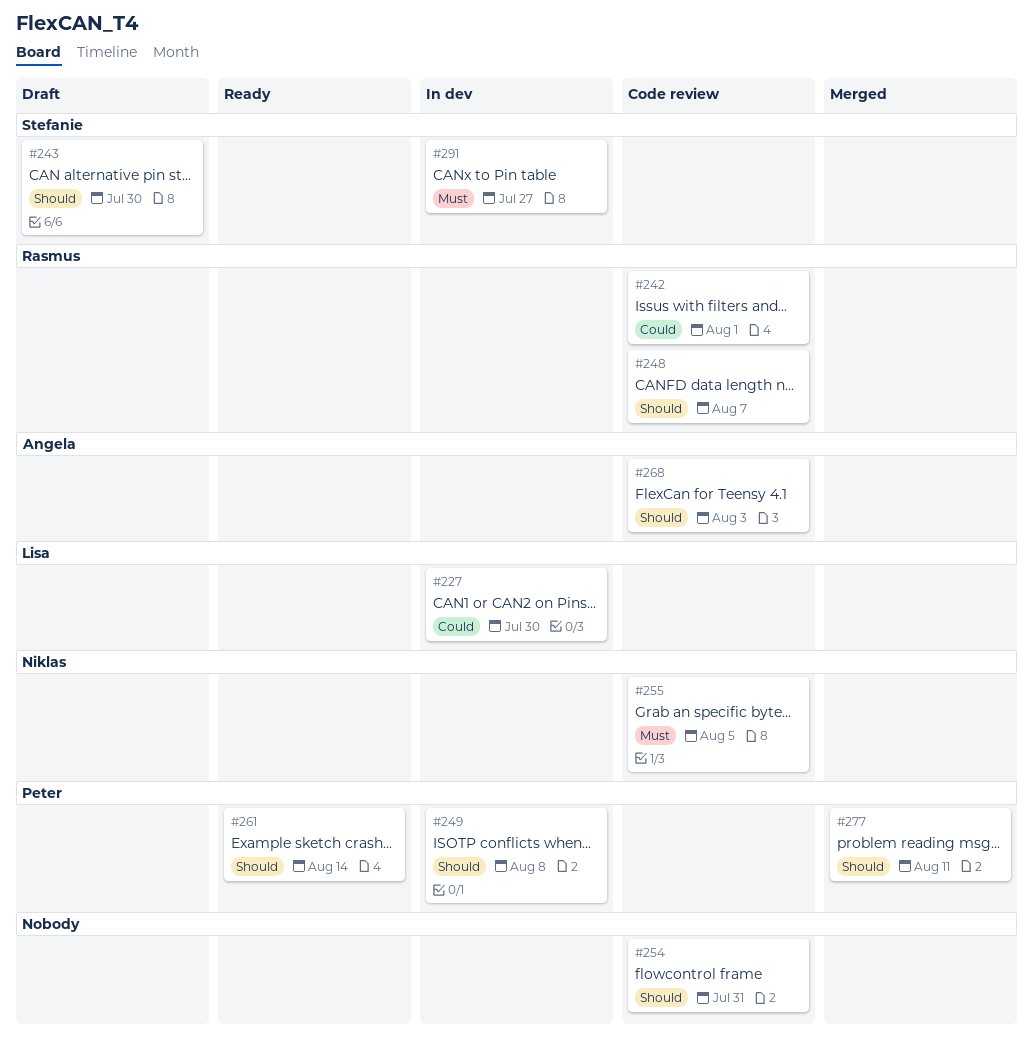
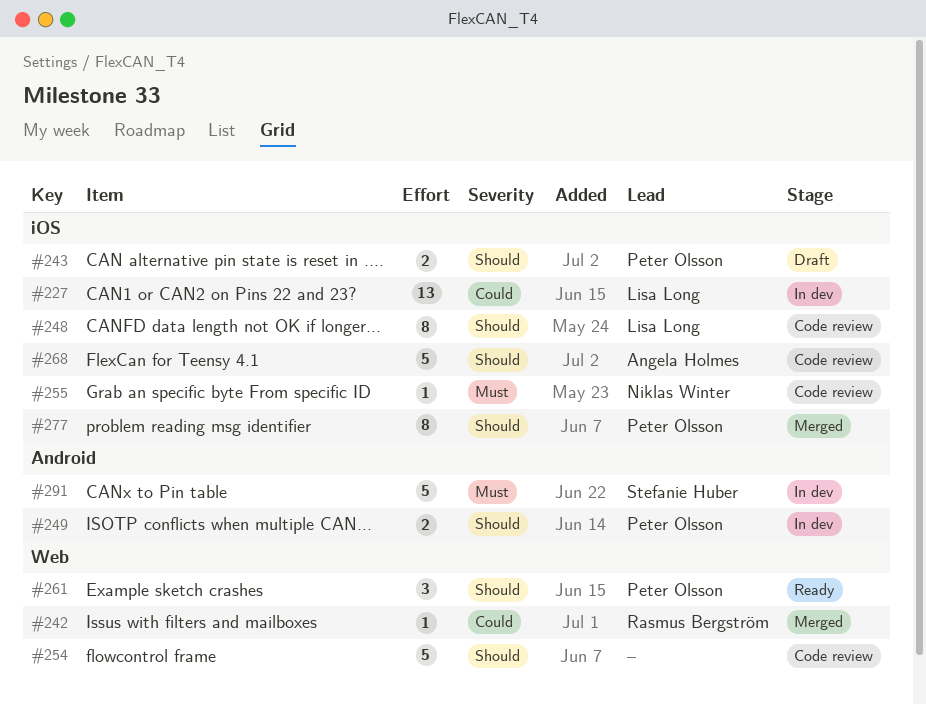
#242, status: Code review -> Merged
#243, owner: Stefanie Huber -> Peter Olsson
#248, owner: Rasmus Bergström -> Lisa Long

